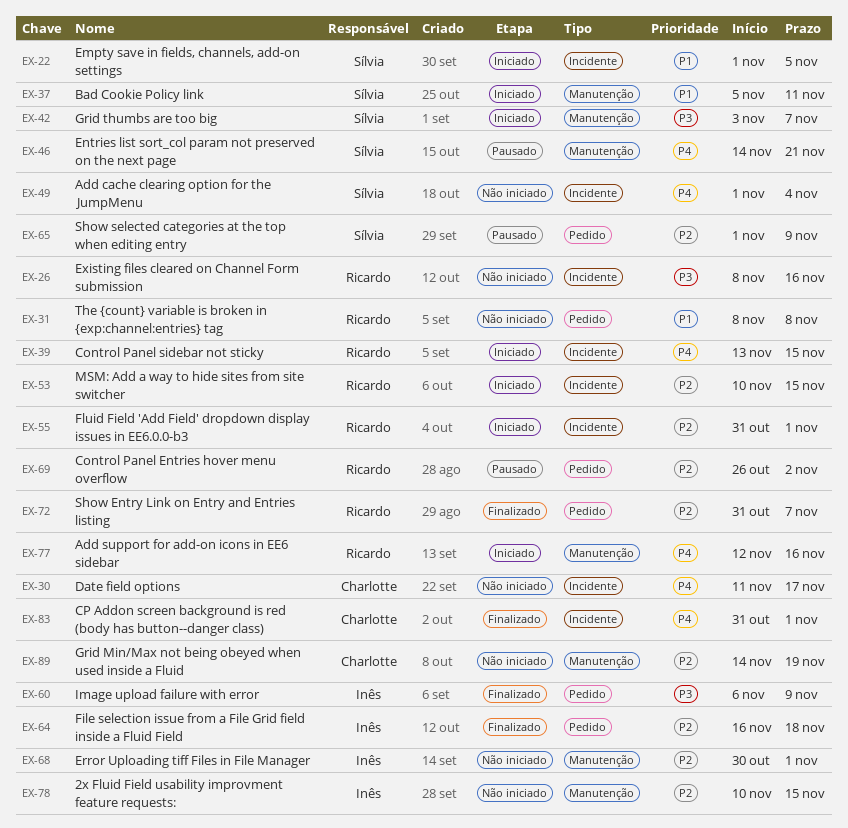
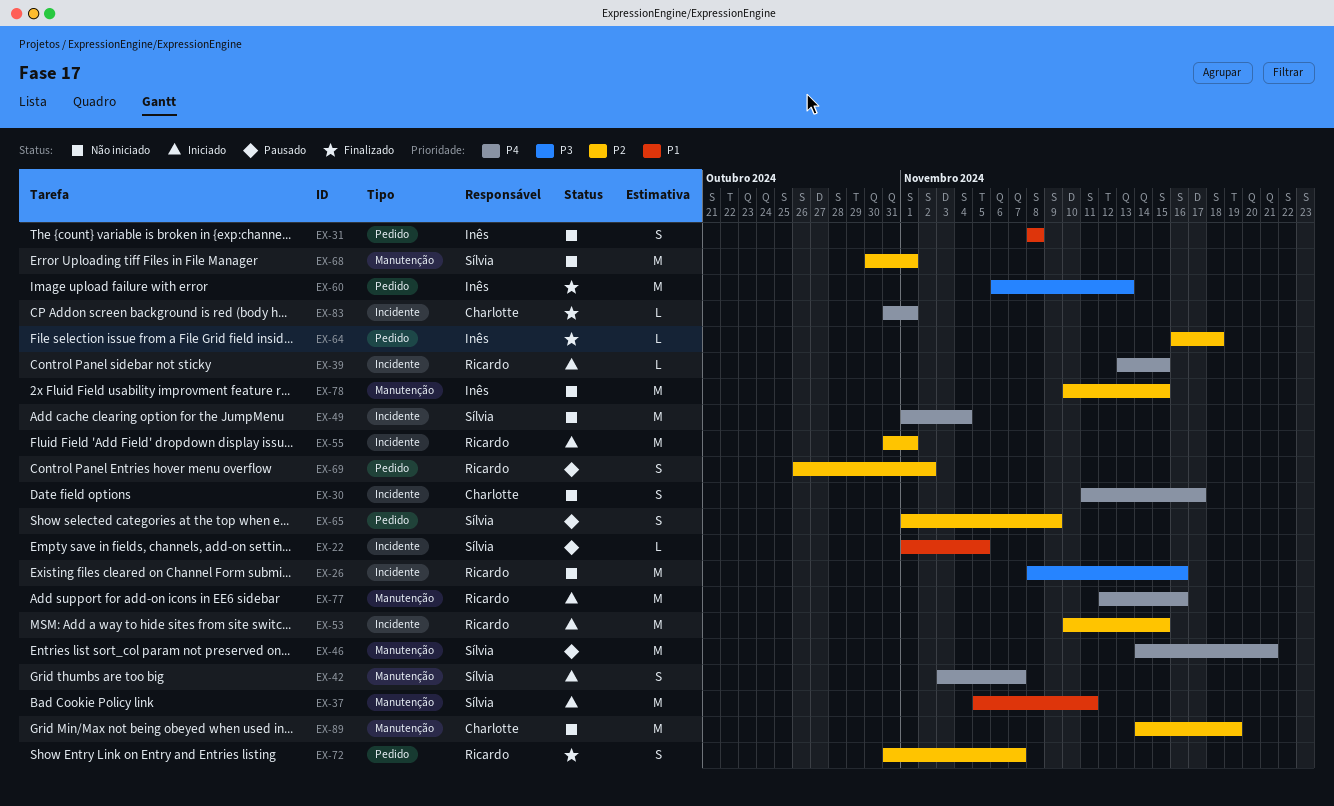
EX-22, status: Iniciado -> Pausado
EX-31, owner: Ricardo -> Inês
EX-42, priority: P3 -> P4
EX-60, due: Nov 9 -> Nov 13
EX-68, owner: Inês -> Sílvia

